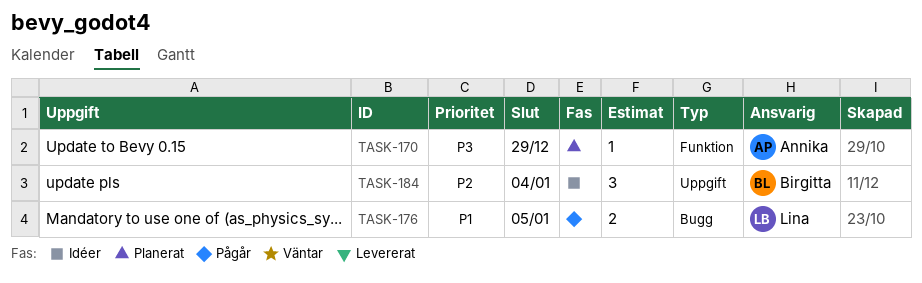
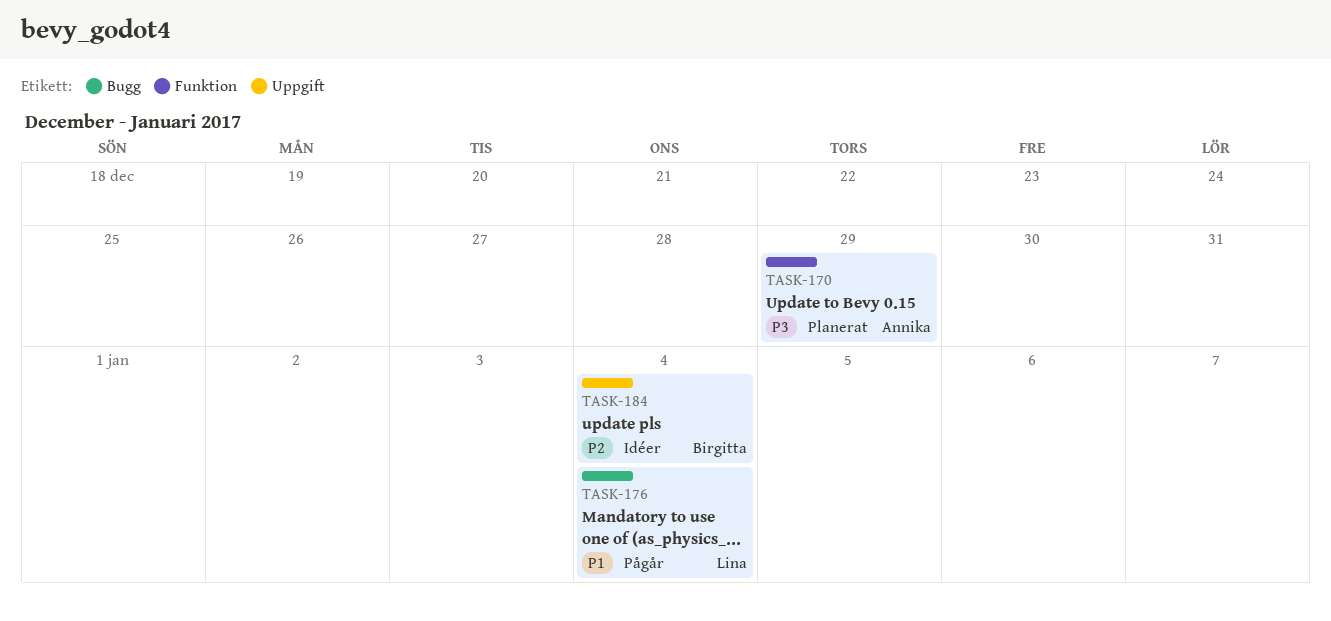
TASK-176, due: Jan 5 -> Jan 4

